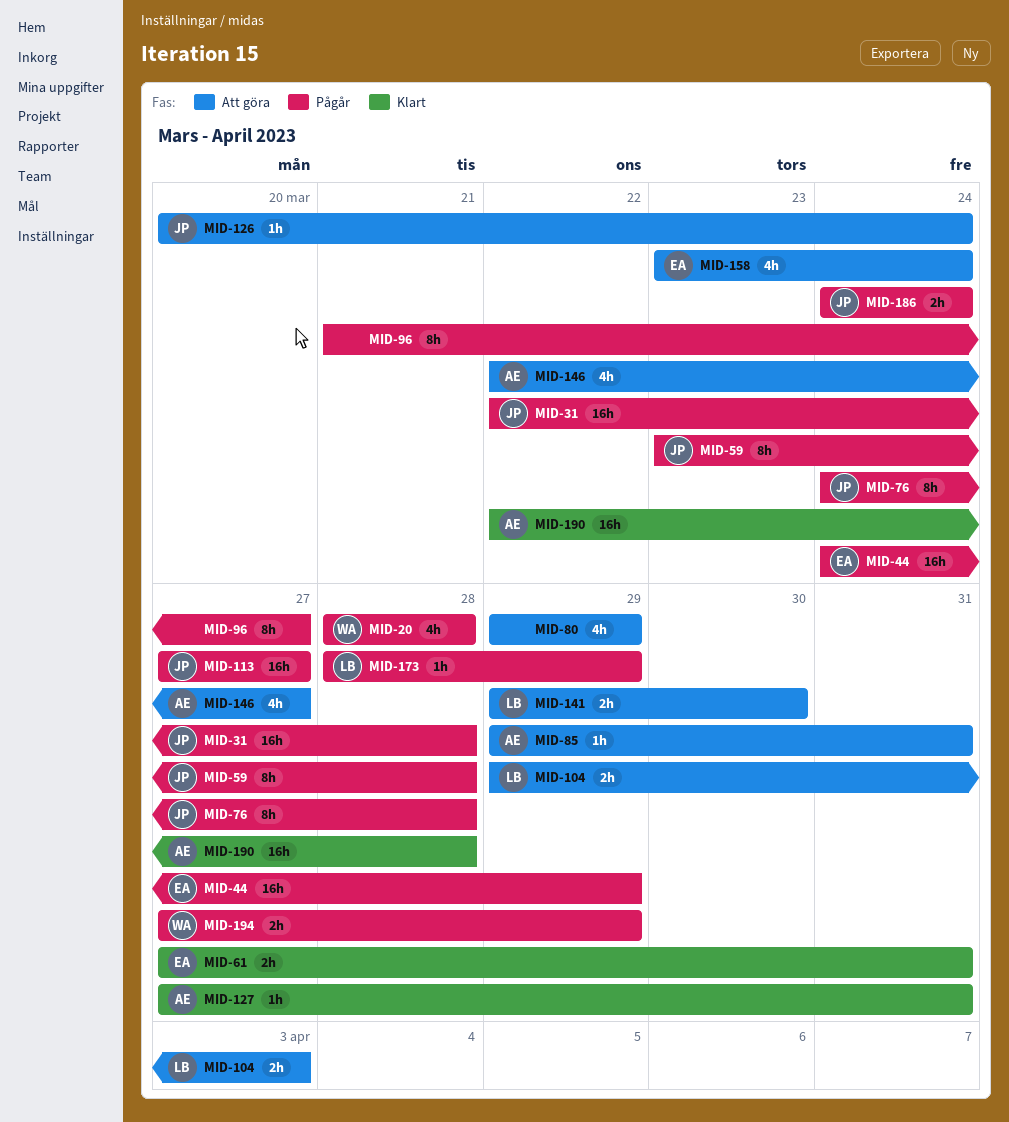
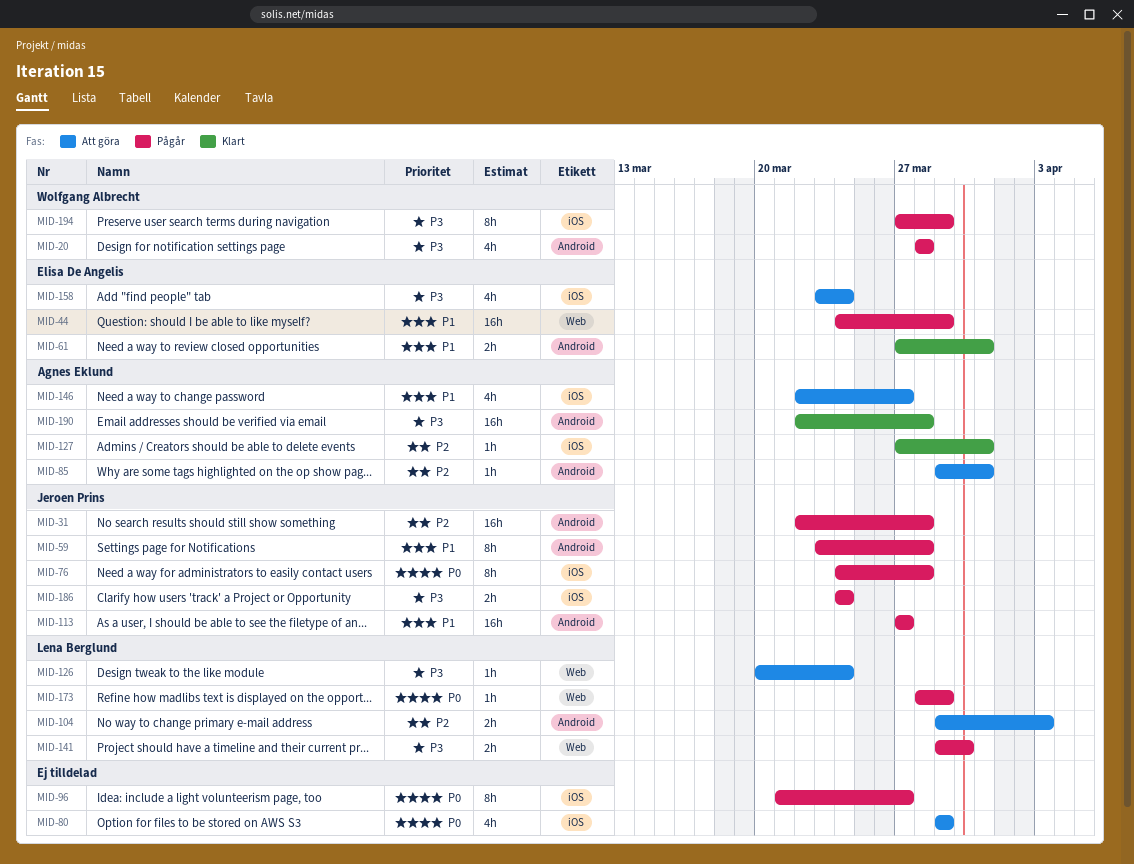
MID-126, owner: Jeroen Prins -> Lena Berglund
MID-141, status: Att göra -> Pågår
MID-194, estimate: 2h -> 8h

